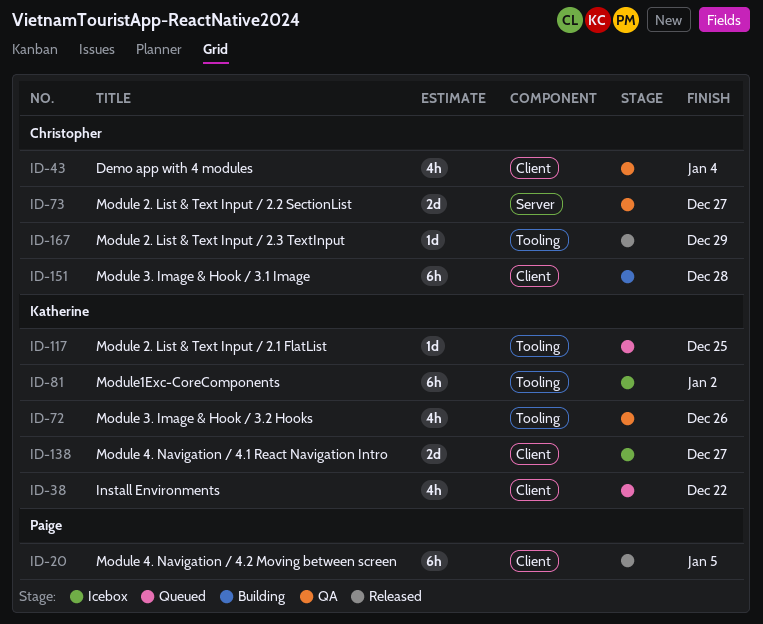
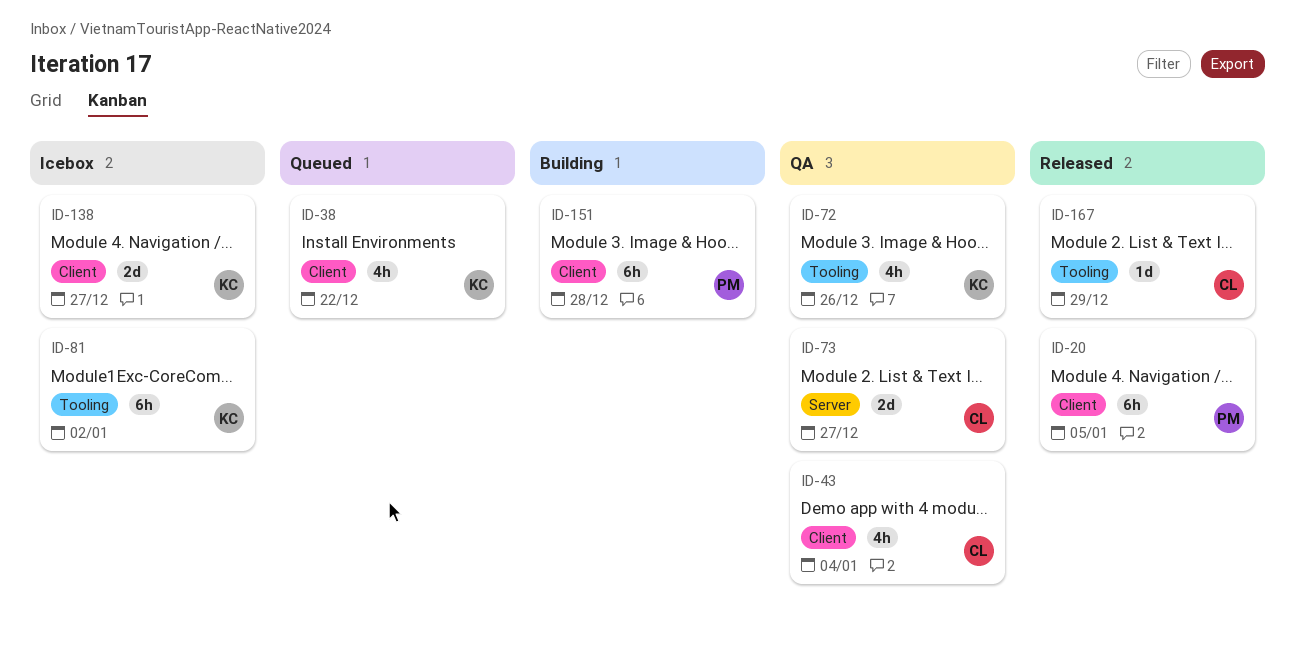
ID-117: present -> none
ID-151, owner: Christopher -> Paige

